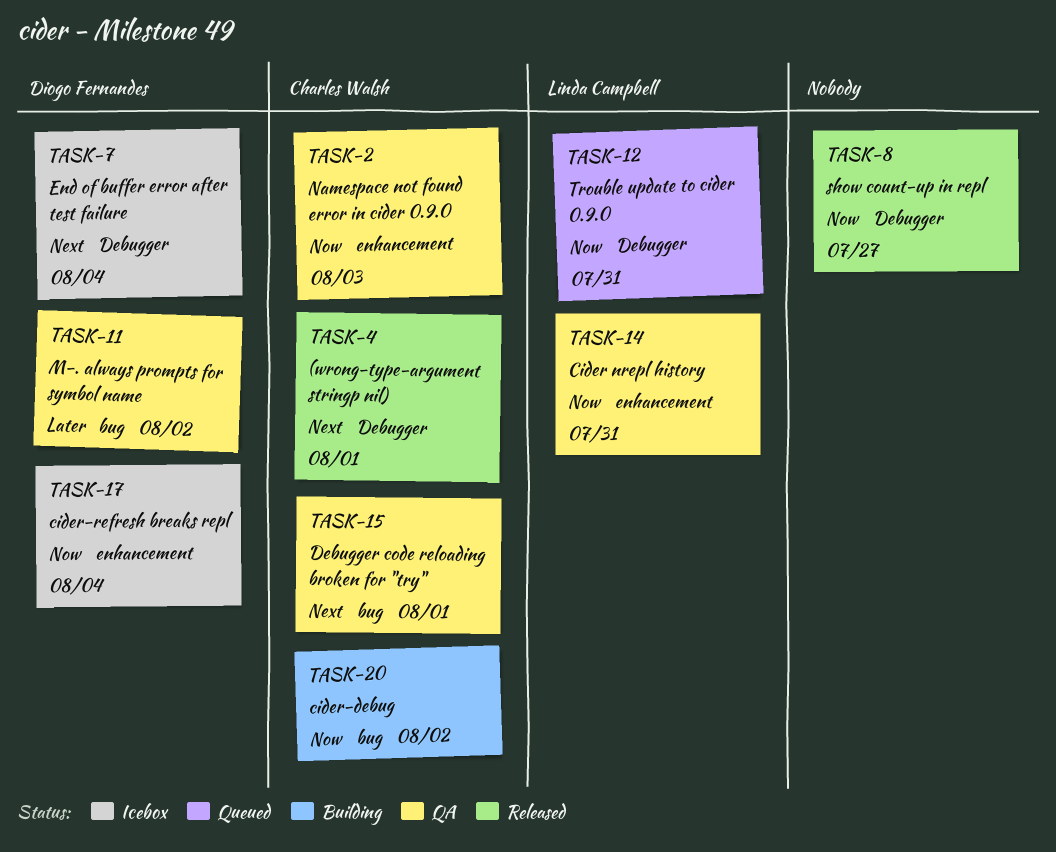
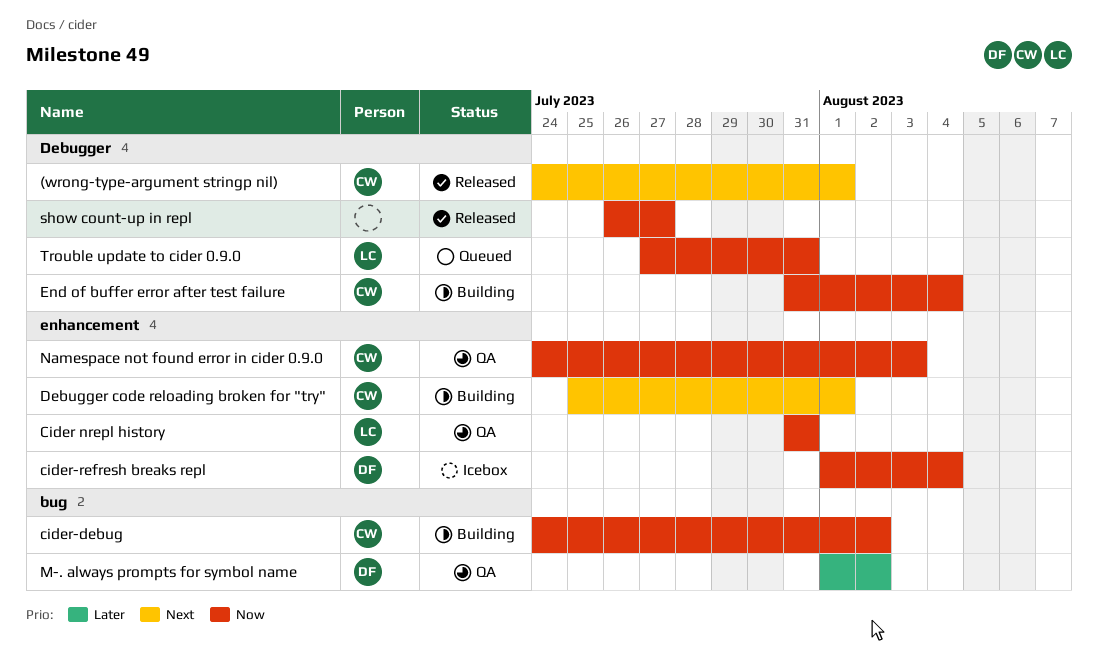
Debugger code reloading broken for "try", status: QA -> Building
Debugger code reloading broken for "try", label: bug -> enhancement
End of buffer error after test failure, status: Icebox -> Building
End of buffer error after test failure, owner: Diogo Fernandes -> Charles Walsh
End of buffer error after test failure, priority: Next -> Now

